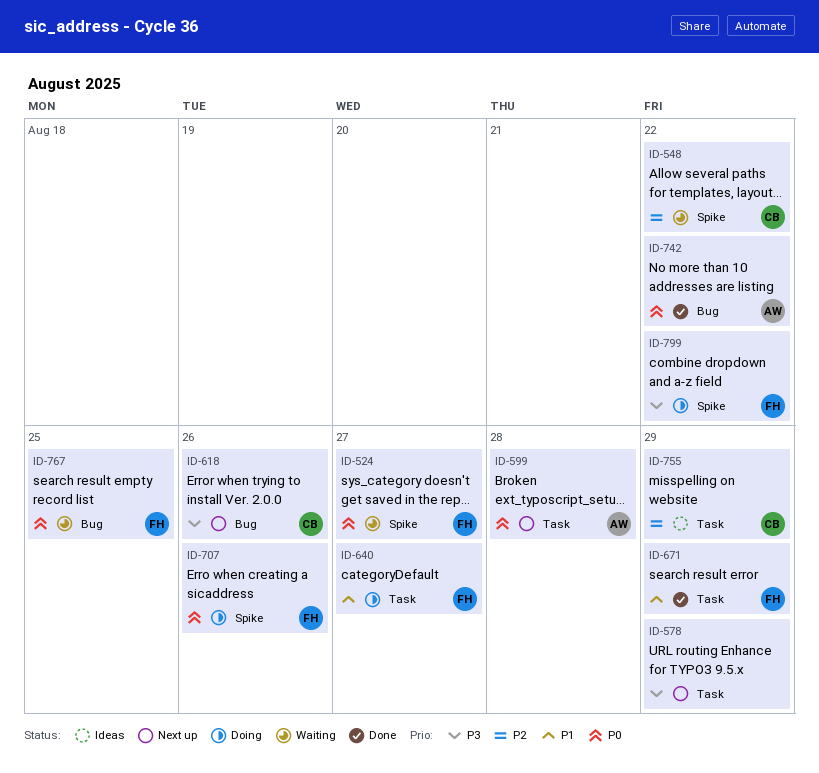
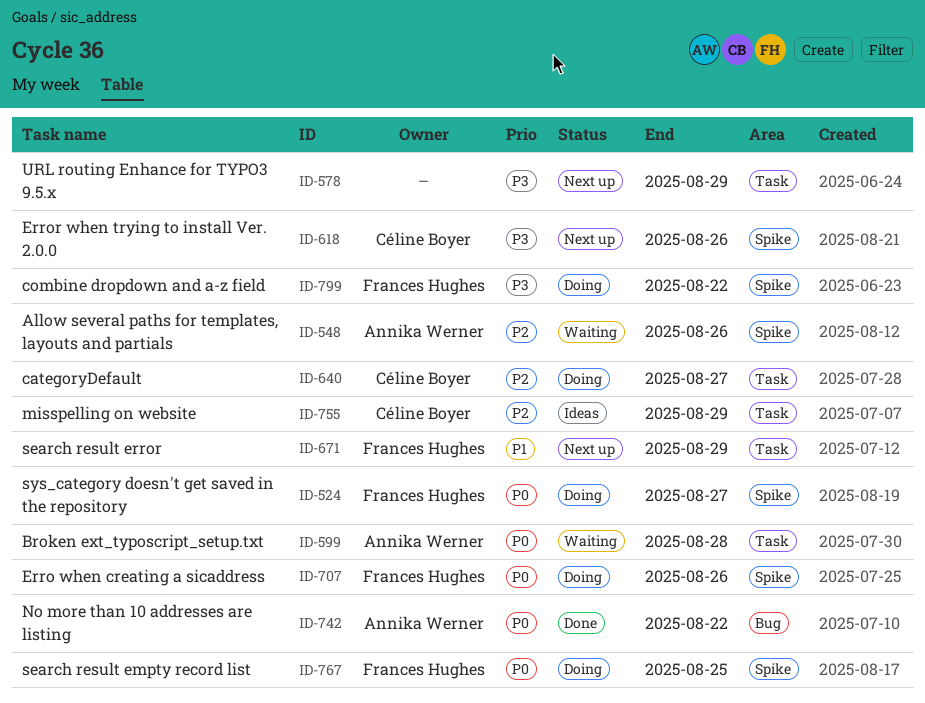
ID-524, status: Waiting -> Doing
ID-548, owner: Céline Boyer -> Annika Werner
ID-548, due: Aug 22 -> Aug 26
ID-599, status: Next up -> Waiting
ID-618, label: Bug -> Spike
ID-640, owner: Frances Hughes -> Céline Boyer
ID-640, priority: P1 -> P2
ID-671, status: Done -> Next up
ID-767, status: Waiting -> Doing
ID-767, label: Bug -> Spike

